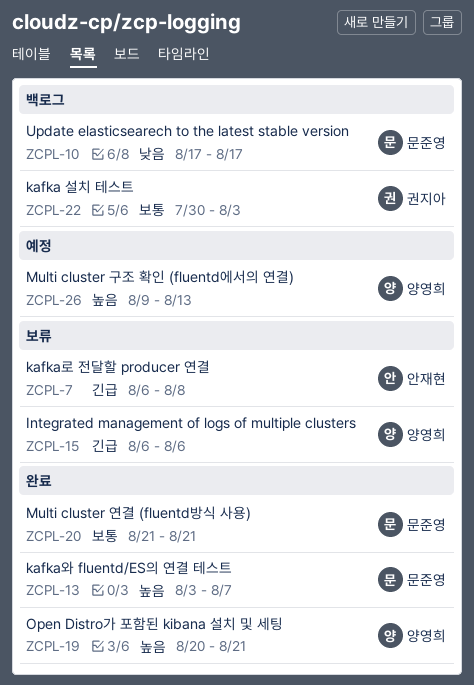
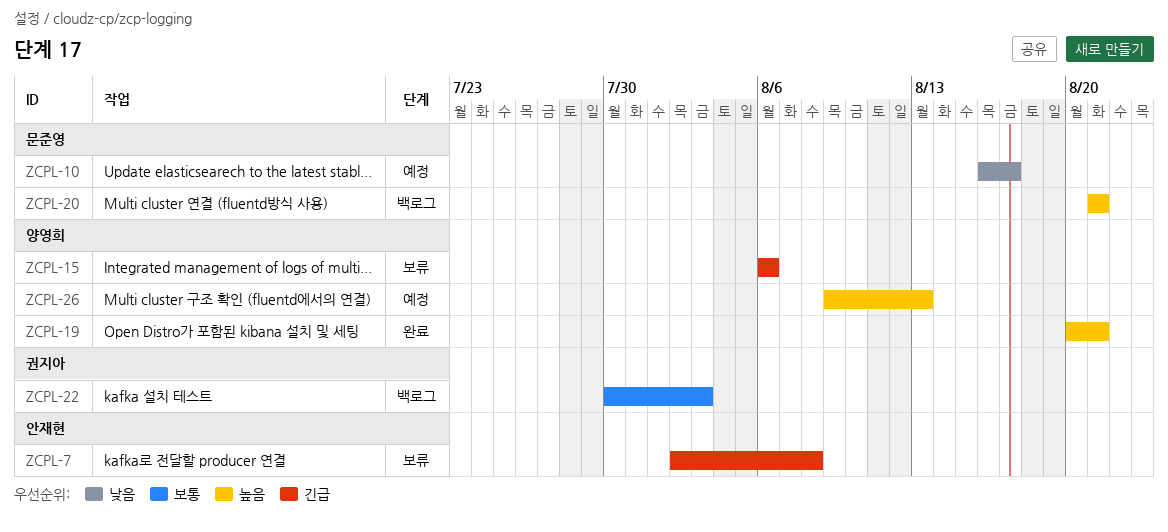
ZCPL-7, start: Aug 6 -> Aug 2
ZCPL-10, status: 백로그 -> 예정
ZCPL-10, start: Aug 17 -> Aug 16
ZCPL-13: present -> none
ZCPL-20, status: 완료 -> 백로그
ZCPL-20, priority: 보통 -> 높음

